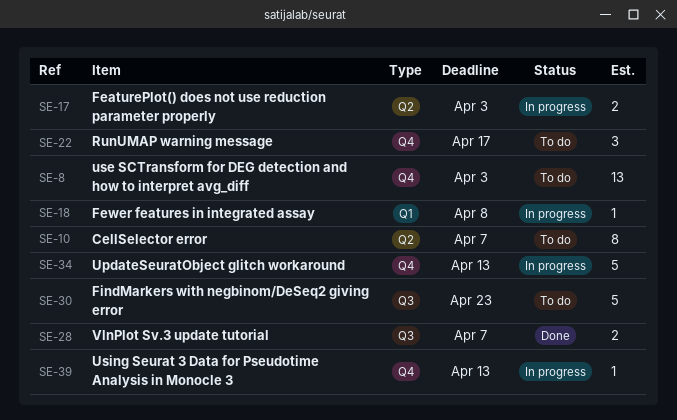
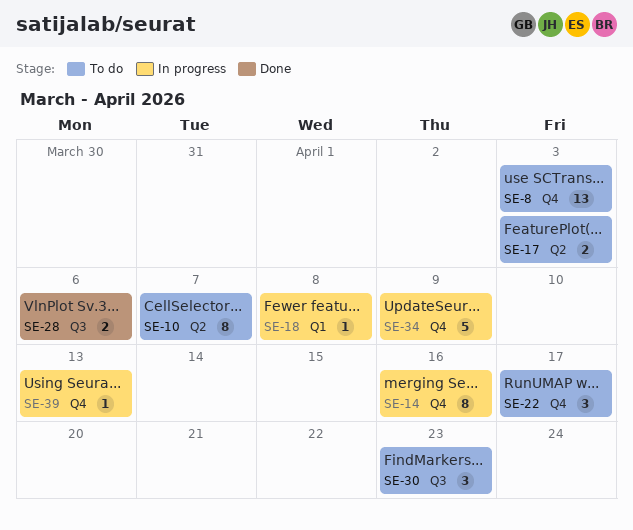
SE-14: none -> present
SE-17, status: In progress -> To do
SE-28, due: Apr 7 -> Apr 6
SE-30, estimate: 5 -> 3
SE-34, due: Apr 13 -> Apr 9

